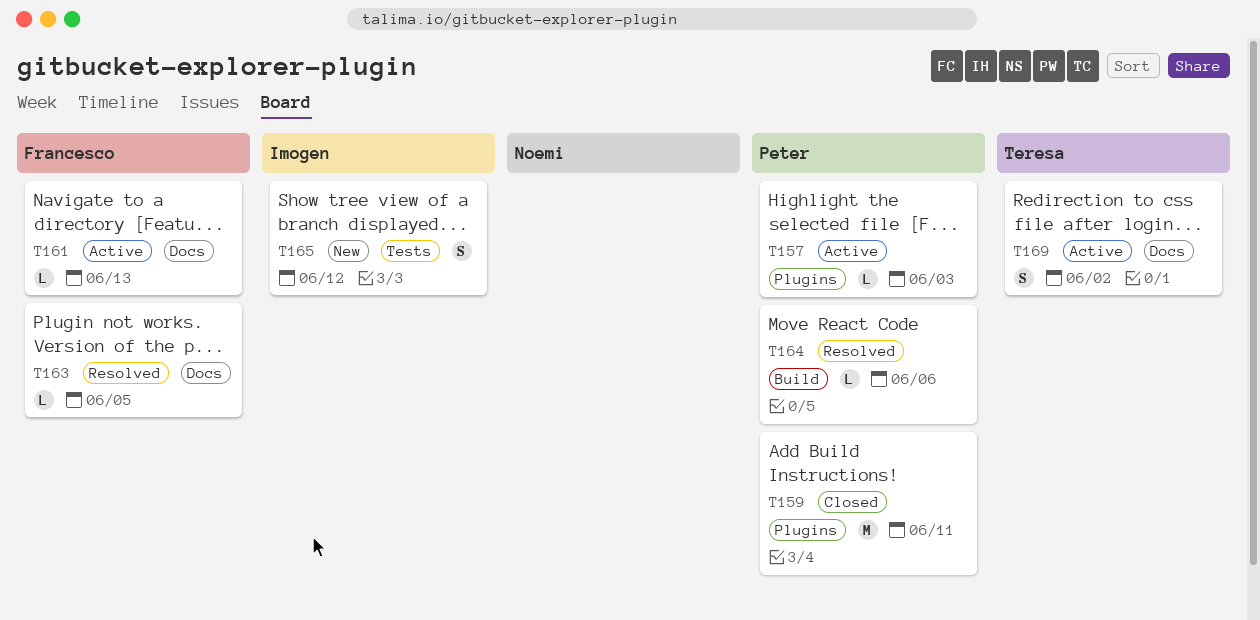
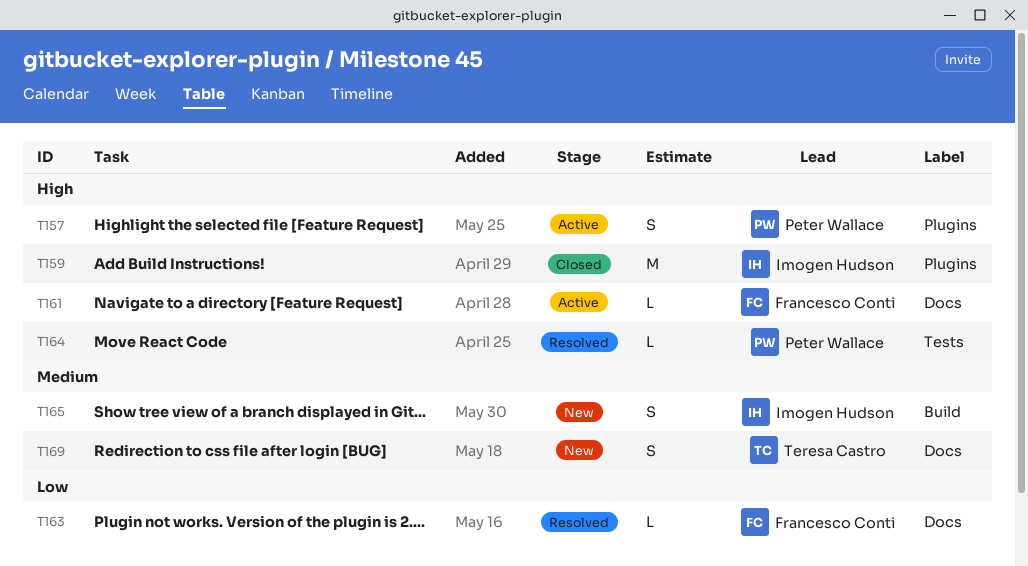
T157, estimate: L -> S
T159, owner: Peter Wallace -> Imogen Hudson
T164, label: Build -> Tests
T165, label: Tests -> Build
T169, status: Active -> New

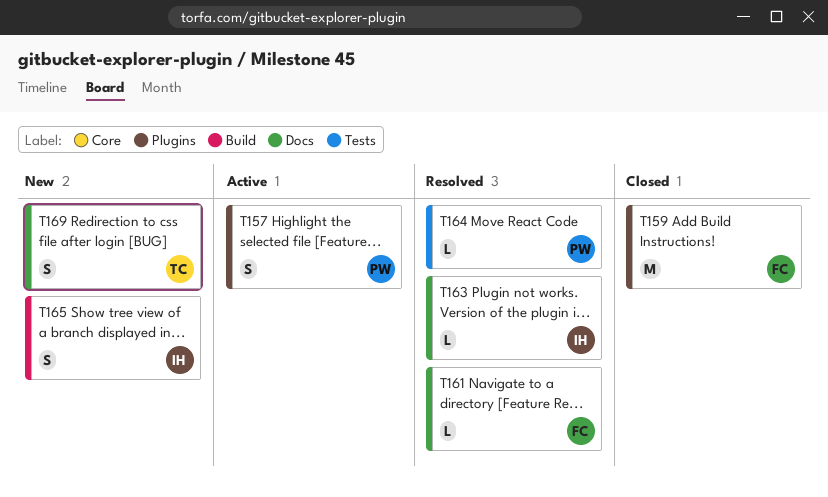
T159, owner: Imogen Hudson -> Francesco Conti
T161, status: Active -> Resolved
T163, owner: Francesco Conti -> Imogen Hudson

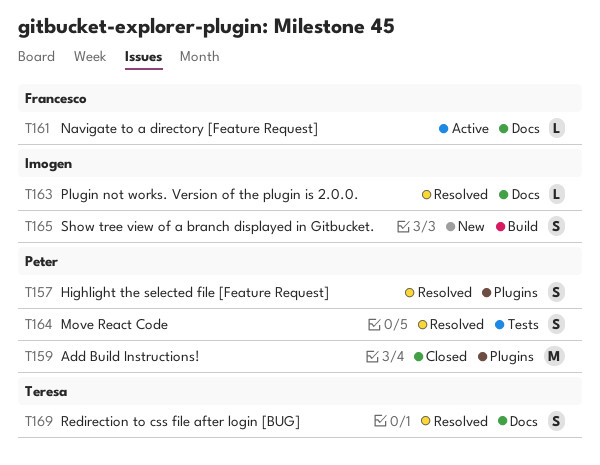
T157, status: Active -> Resolved
T159, owner: Francesco -> Peter
T161, status: Resolved -> Active
T164, estimate: L -> S
T169, status: New -> Resolved

